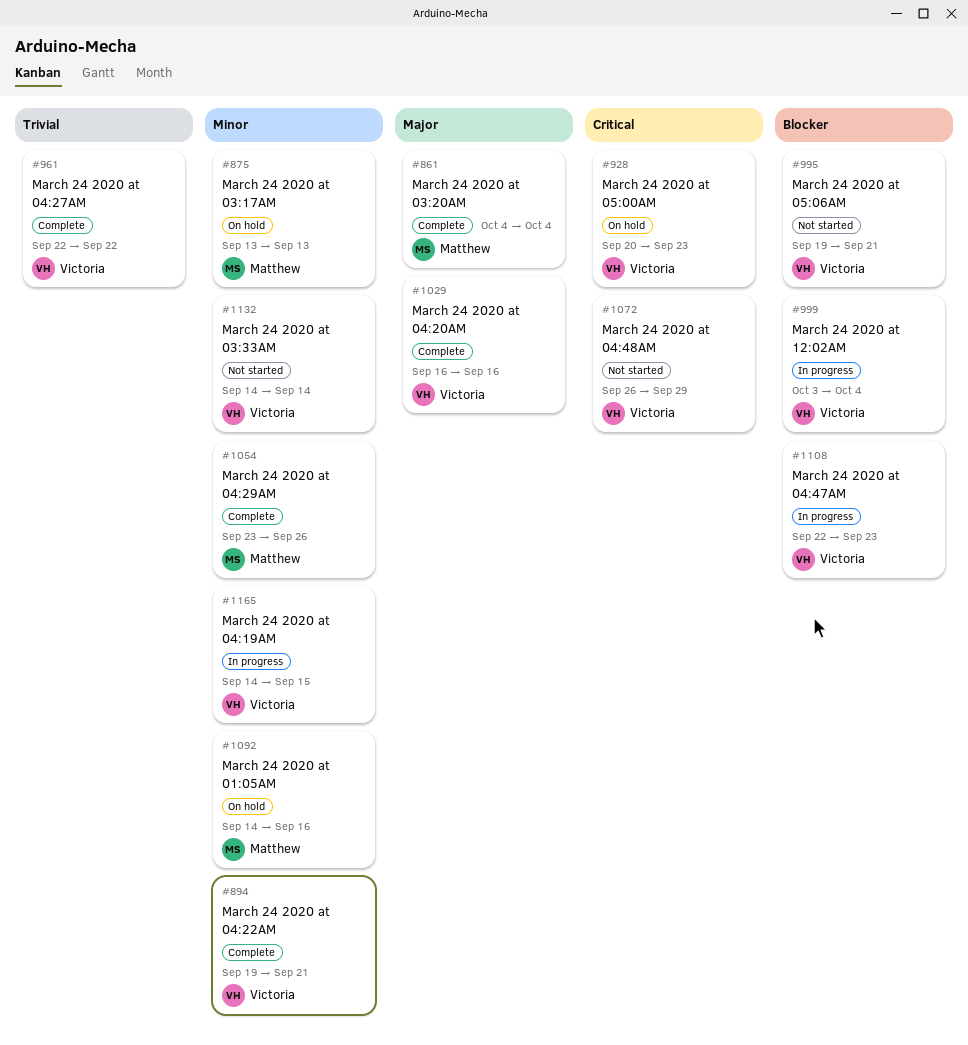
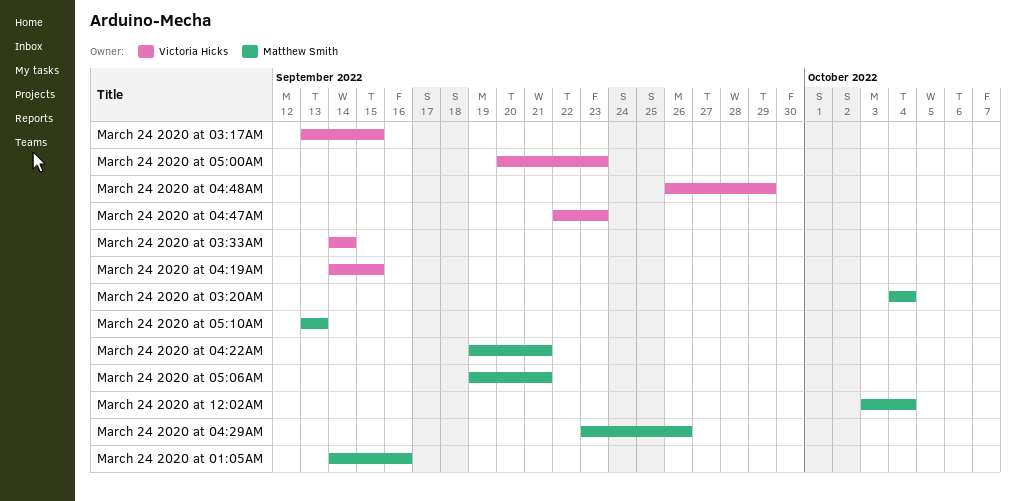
March 24 2020 at 03:17AM, owner: Matthew Smith -> Victoria Hicks
March 24 2020 at 03:17AM, due: Sep 13 -> Sep 15
March 24 2020 at 04:20AM: present -> none
March 24 2020 at 04:22AM, owner: Victoria Hicks -> Matthew Smith
March 24 2020 at 04:27AM: present -> none
March 24 2020 at 05:06AM, owner: Victoria Hicks -> Matthew Smith
March 24 2020 at 05:10AM: none -> present
March 24 2020 at 12:02AM, owner: Victoria Hicks -> Matthew Smith

